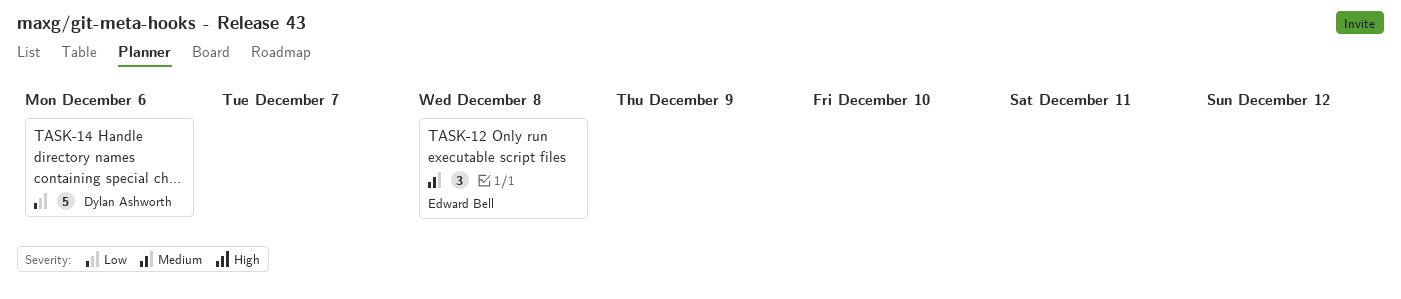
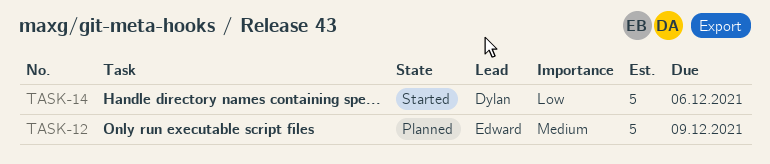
TASK-12, estimate: 3 -> 5
TASK-12, due: Dec 8 -> Dec 9

